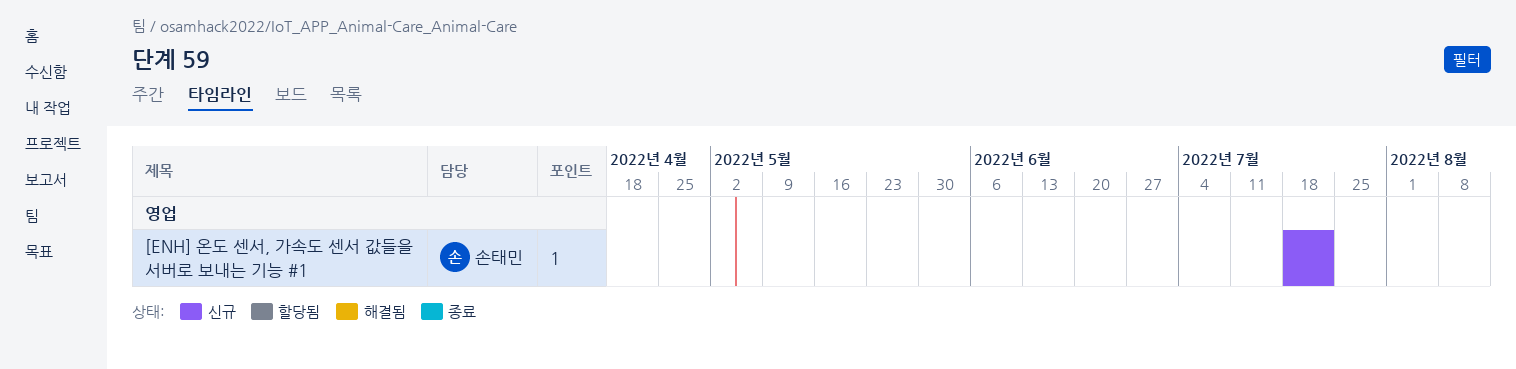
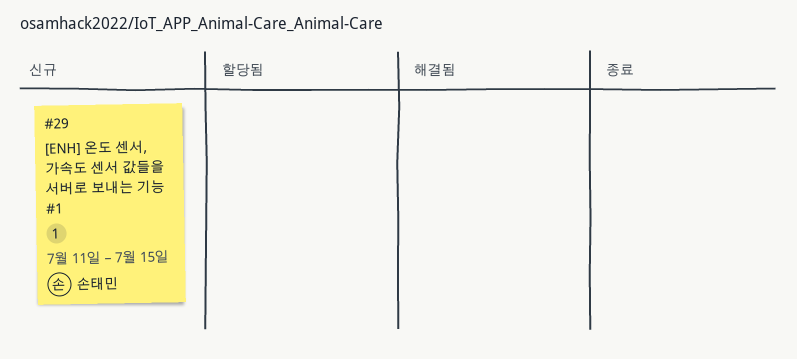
[ENH] 온도 센서, 가속도 센서 값들을 서버로 보내는 기능 #1, start: Jul 18 -> Jul 11
[ENH] 온도 센서, 가속도 센서 값들을 서버로 보내는 기능 #1, due: Jul 22 -> Jul 15

